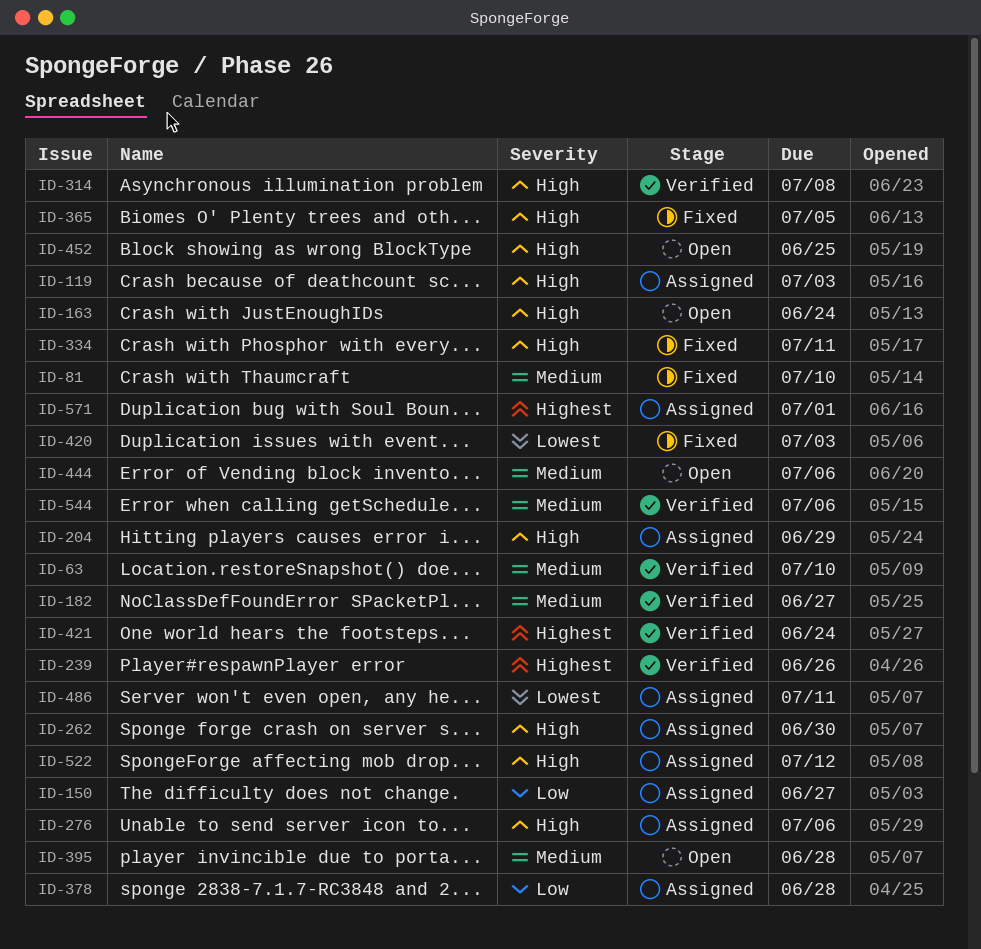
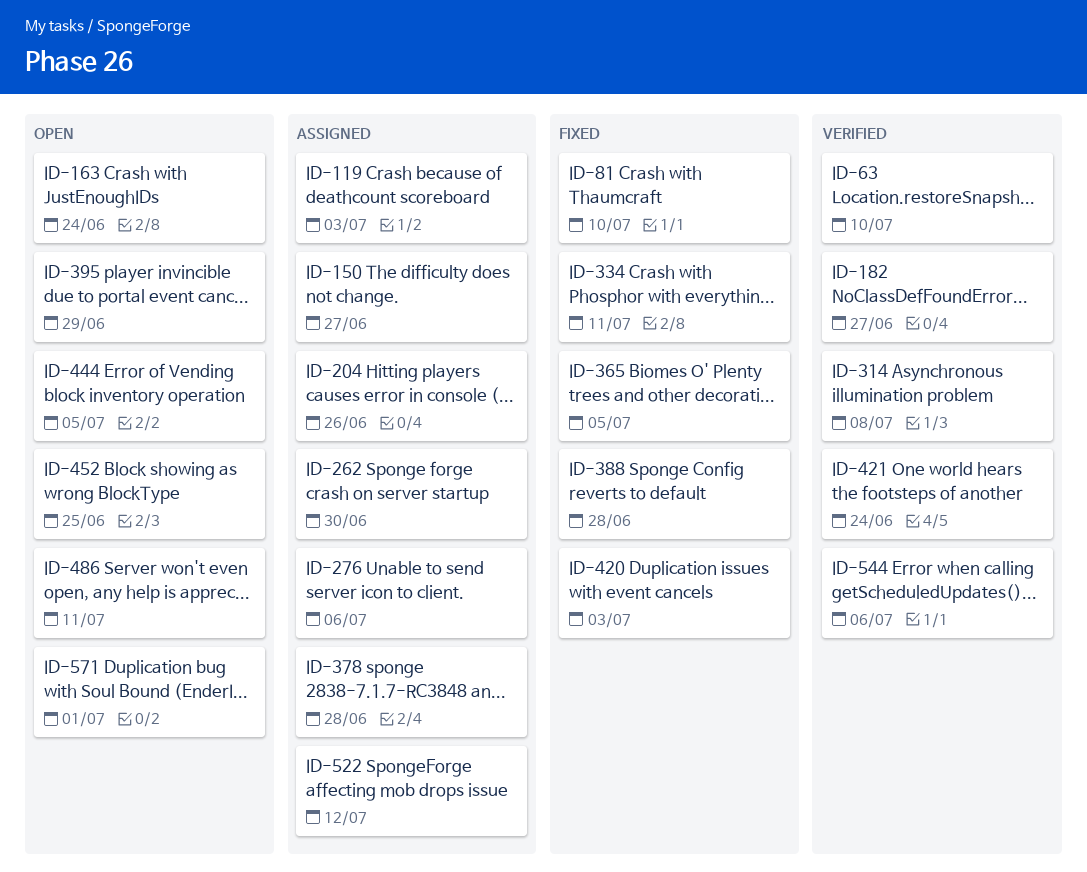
ID-204, due: Jun 29 -> Jun 26
ID-239: present -> none
ID-388: none -> present
ID-395, due: Jun 28 -> Jun 29
ID-444, due: Jul 6 -> Jul 5
ID-486, status: Assigned -> Open
ID-571, status: Assigned -> Open

